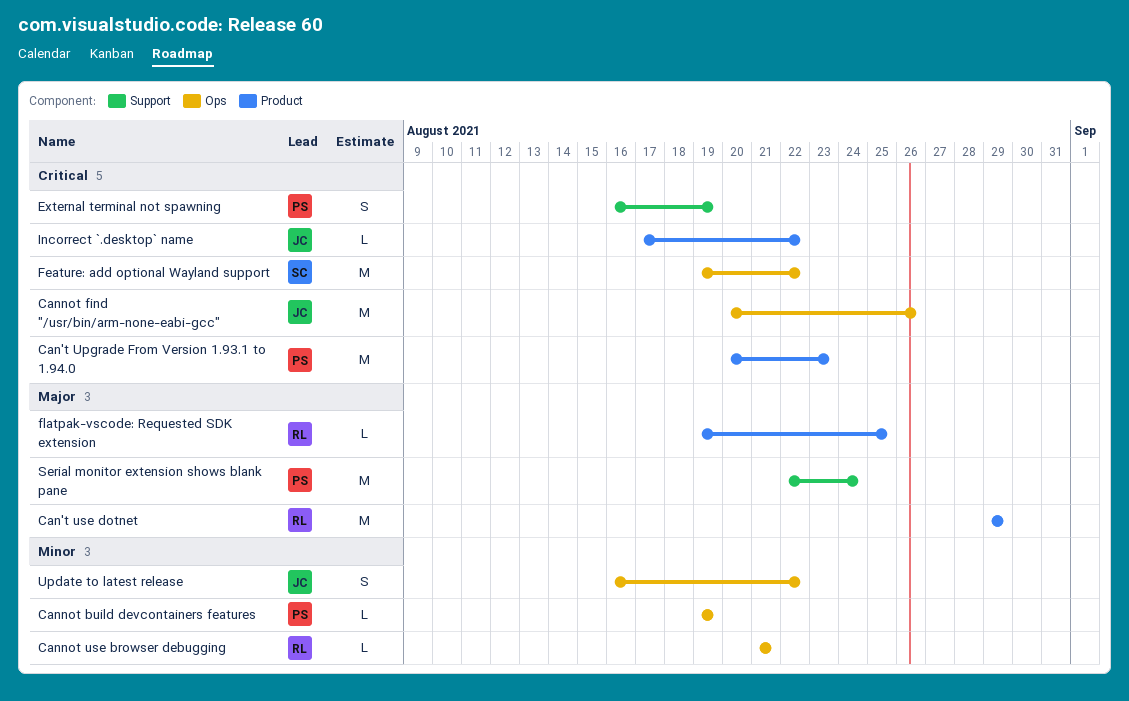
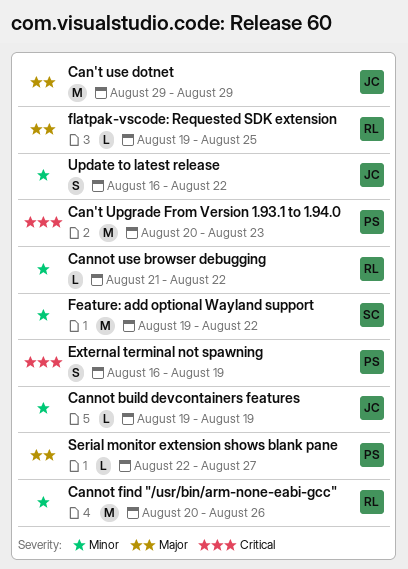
Can't use dotnet, owner: RL -> JC
Cannot build devcontainers features, owner: PS -> JC
Cannot find "/usr/bin/arm-none-eabi-gcc", owner: JC -> RL
Cannot find "/usr/bin/arm-none-eabi-gcc", priority: Critical -> Minor
Cannot use browser debugging, due: Aug 21 -> Aug 22
Feature: add optional Wayland support, priority: Critical -> Minor
Incorrect `.desktop` name: present -> none
Serial monitor extension shows blank pane, estimate: M -> L
Serial monitor extension shows blank pane, due: Aug 24 -> Aug 27

